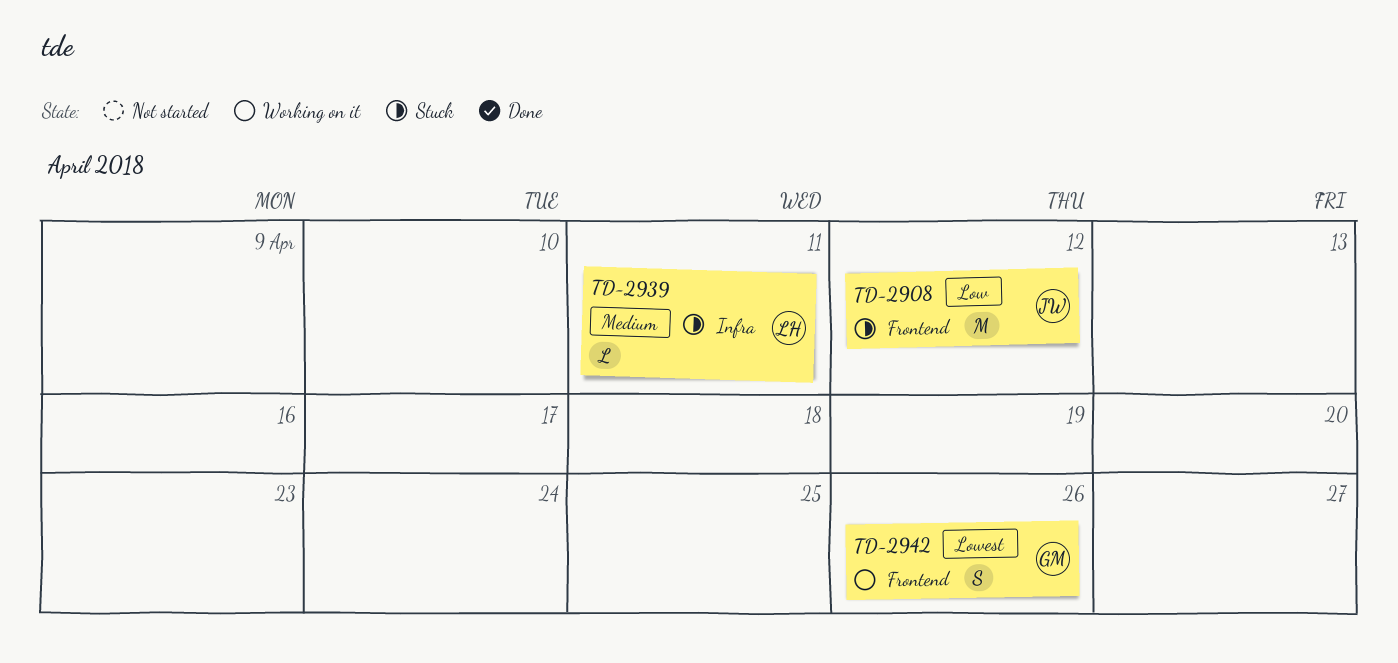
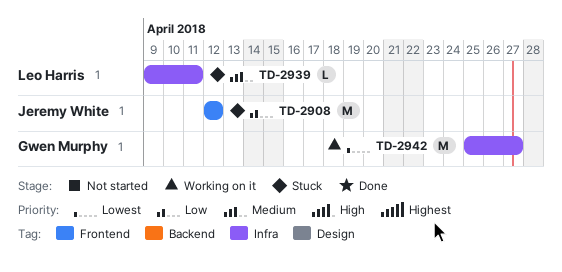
TD-2942, label: Frontend -> Infra
TD-2942, estimate: S -> M
TD-2942, due: Apr 26 -> Apr 27

